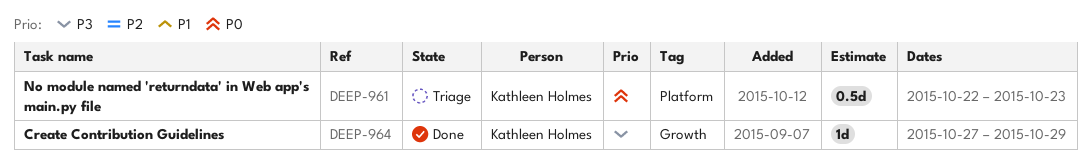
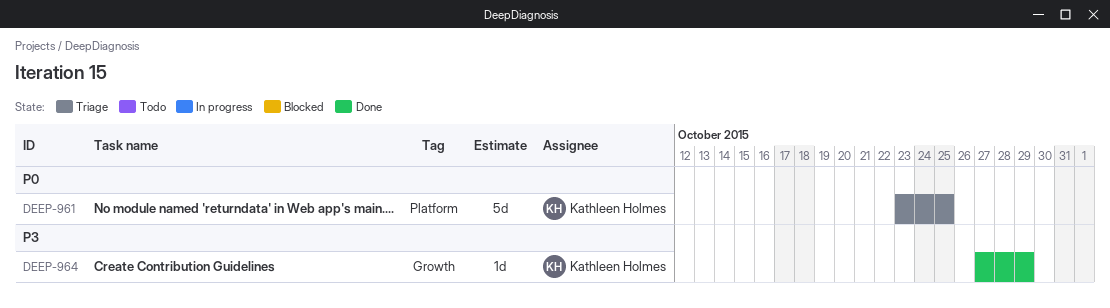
DEEP-961, estimate: 0.5d -> 5d
DEEP-961, start: Oct 22 -> Oct 23
DEEP-961, due: Oct 23 -> Oct 25

